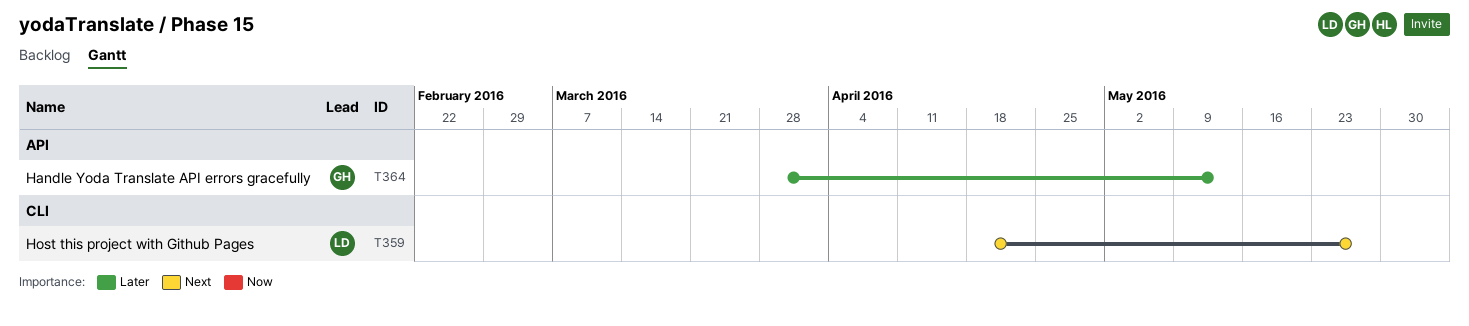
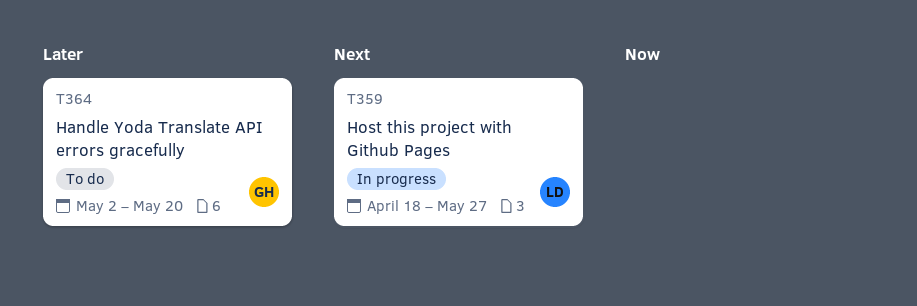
T364, start: Mar 28 -> May 2
T364, due: May 13 -> May 20

